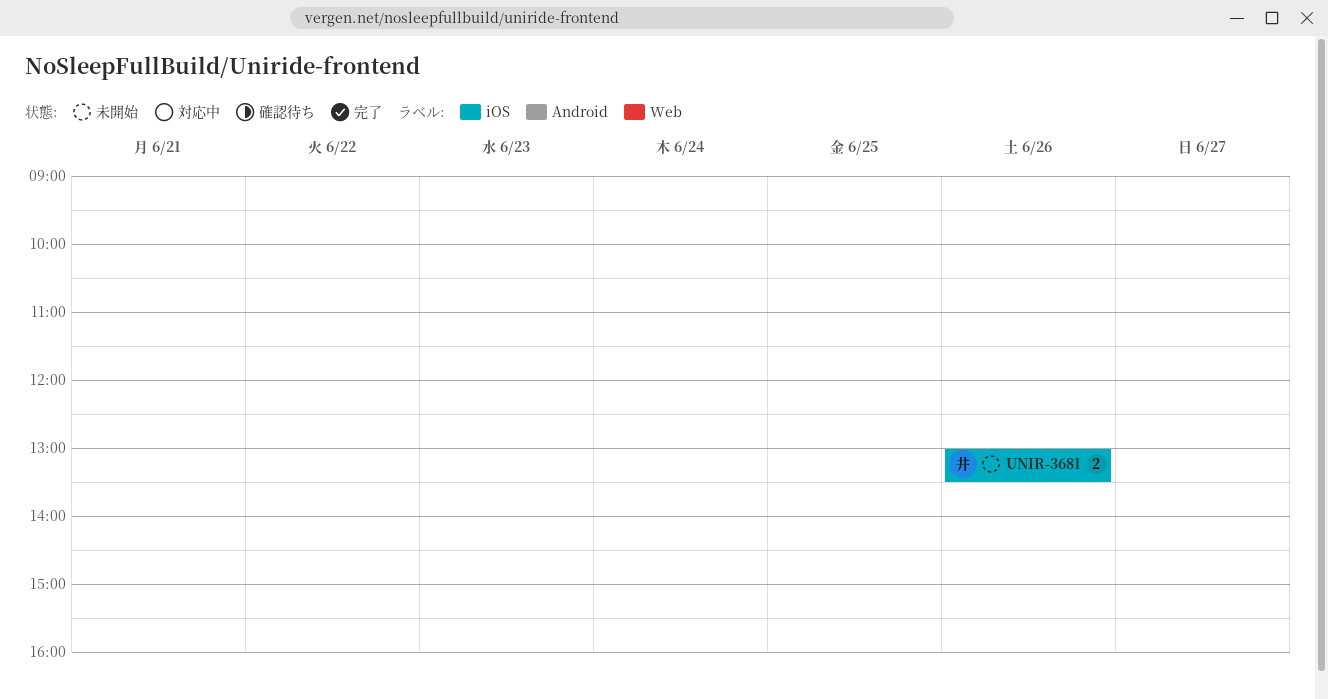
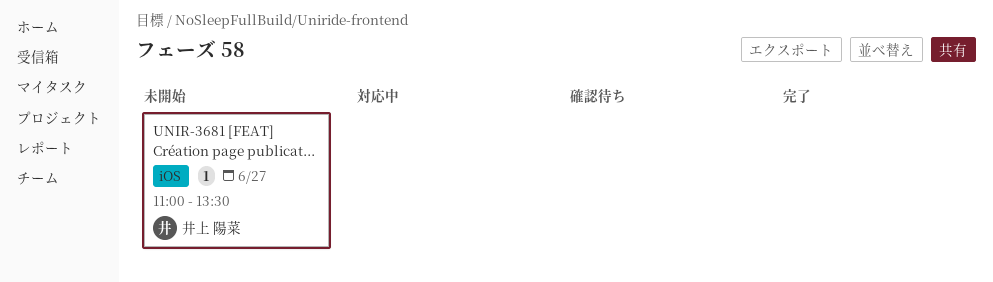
UNIR-3681, estimate: 2 -> 1
UNIR-3681, day: Jun 26 -> Jun 27
UNIR-3681, begins: 13:00 -> 11:00

